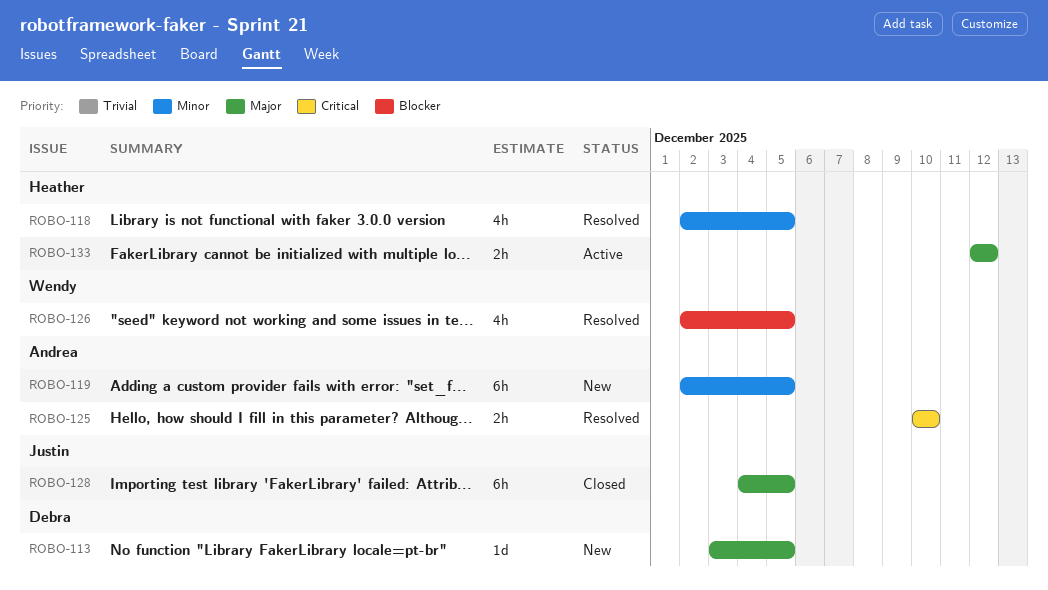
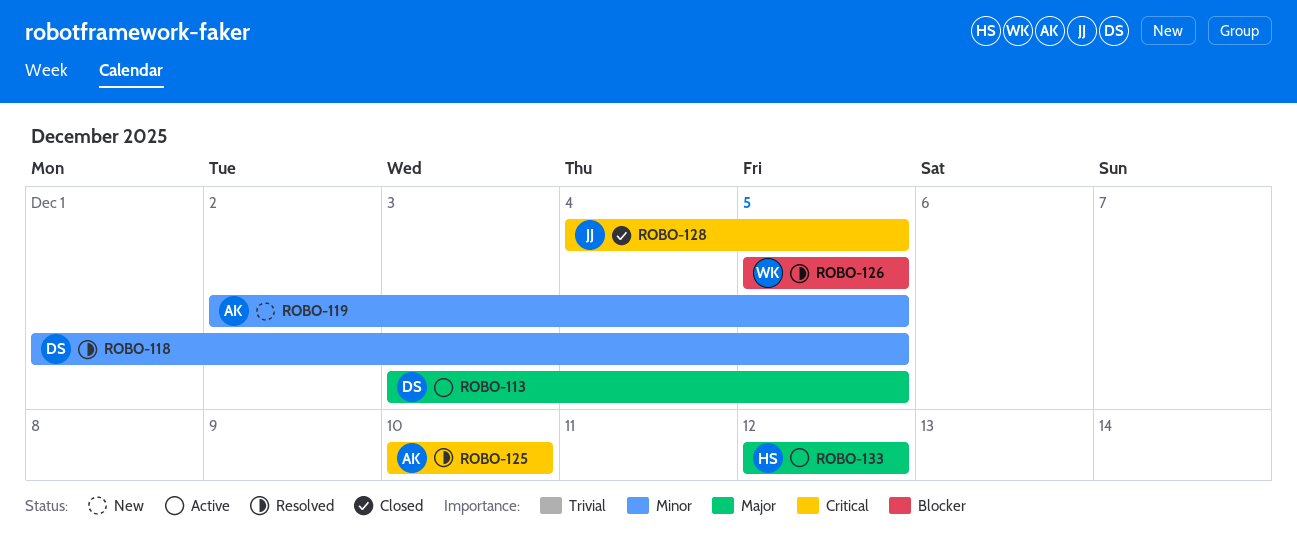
ROBO-113, status: New -> Active
ROBO-118, owner: Heather -> Debra
ROBO-118, start: Dec 2 -> Dec 1
ROBO-126, start: Dec 2 -> Dec 5
ROBO-128, priority: Major -> Critical

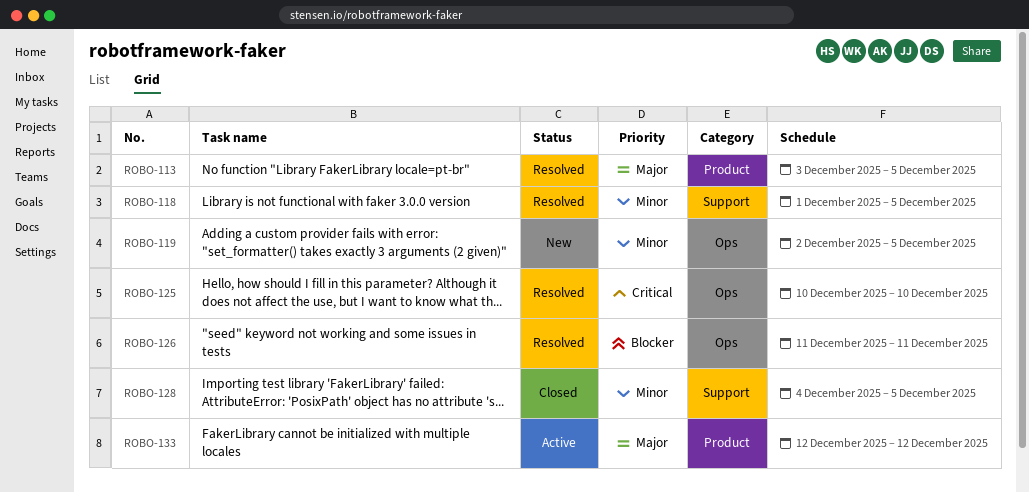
ROBO-113, status: Active -> Resolved
ROBO-126, start: Dec 5 -> Dec 11
ROBO-126, due: Dec 5 -> Dec 11
ROBO-128, priority: Critical -> Minor

